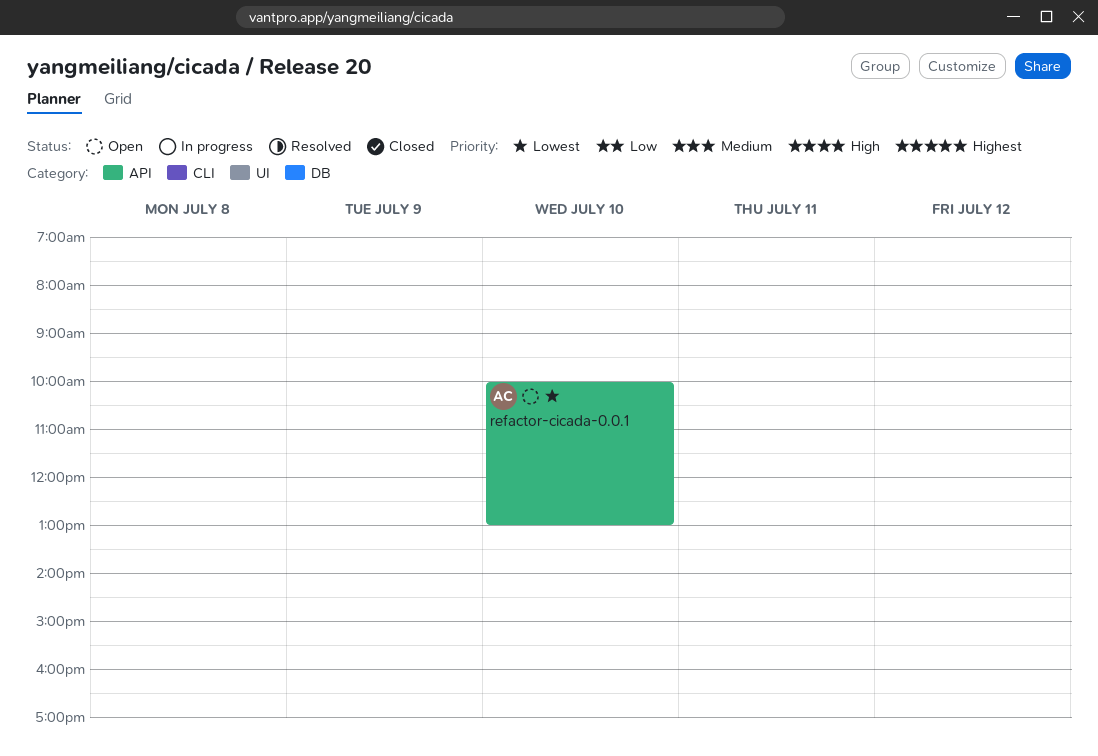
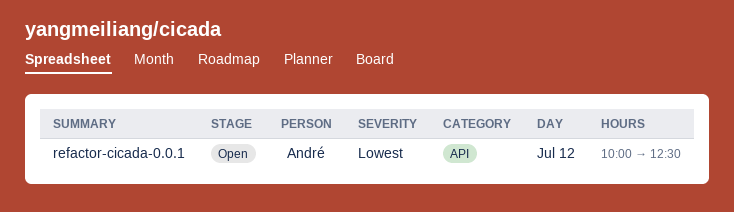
refactor-cicada-0.0.1, day: Jul 10 -> Jul 12
refactor-cicada-0.0.1, ends: 13:00 -> 12:30

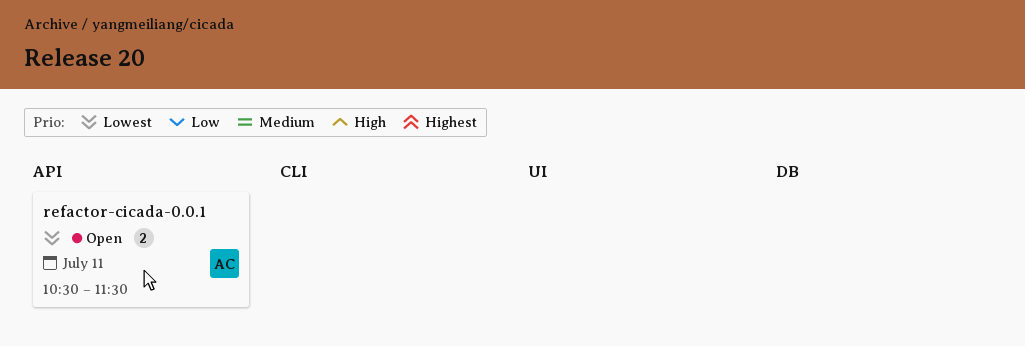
refactor-cicada-0.0.1, day: Jul 12 -> Jul 11
refactor-cicada-0.0.1, begins: 10:00 -> 10:30
refactor-cicada-0.0.1, ends: 12:30 -> 11:30

